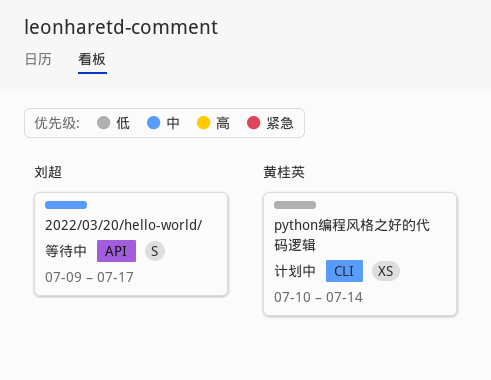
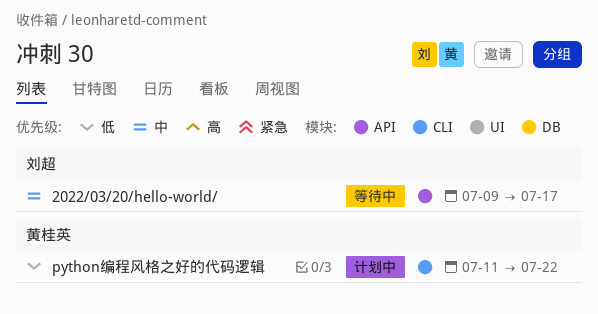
python编程风格之好的代码逻辑, start: Jul 10 -> Jul 11
python编程风格之好的代码逻辑, due: Jul 14 -> Jul 22

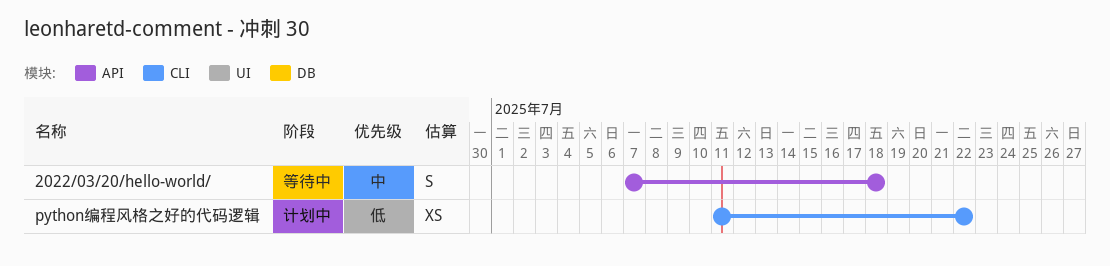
2022/03/20/hello-world/, start: Jul 9 -> Jul 7
2022/03/20/hello-world/, due: Jul 17 -> Jul 18

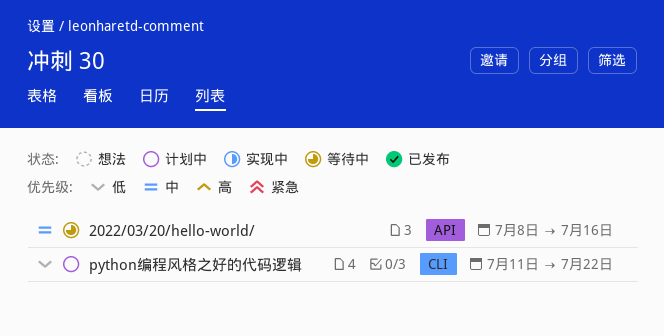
2022/03/20/hello-world/, start: Jul 7 -> Jul 8
2022/03/20/hello-world/, due: Jul 18 -> Jul 16

